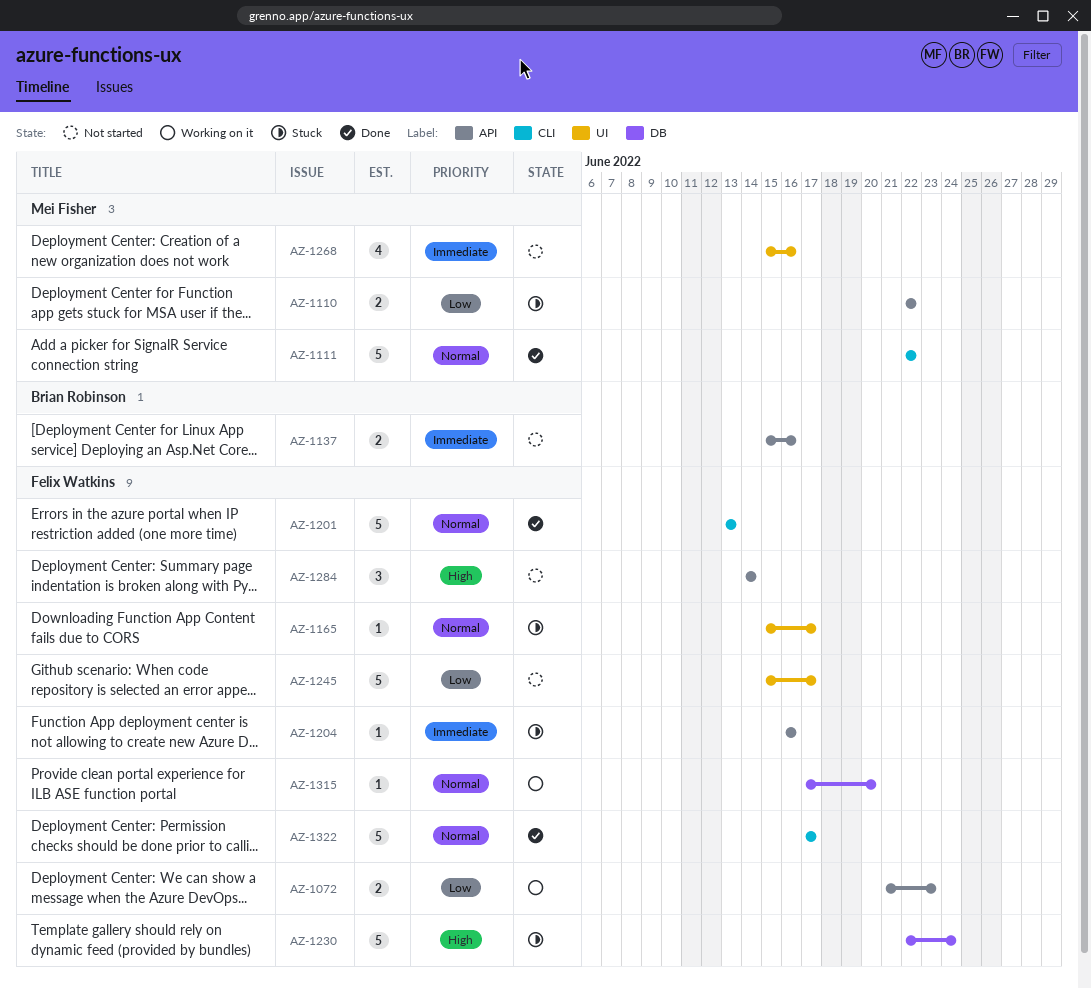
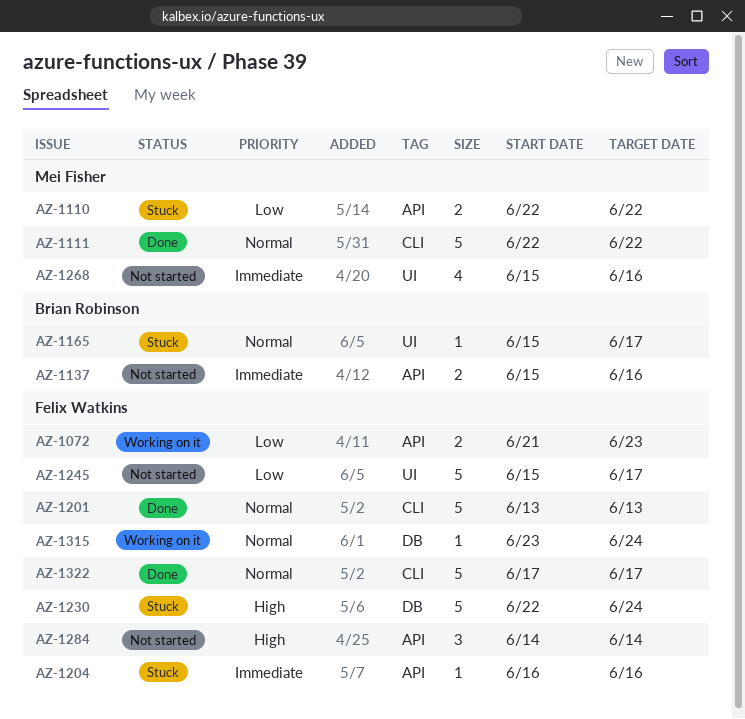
AZ-1165, owner: Felix Watkins -> Brian Robinson
AZ-1315, start: Jun 17 -> Jun 23
AZ-1315, due: Jun 20 -> Jun 24

